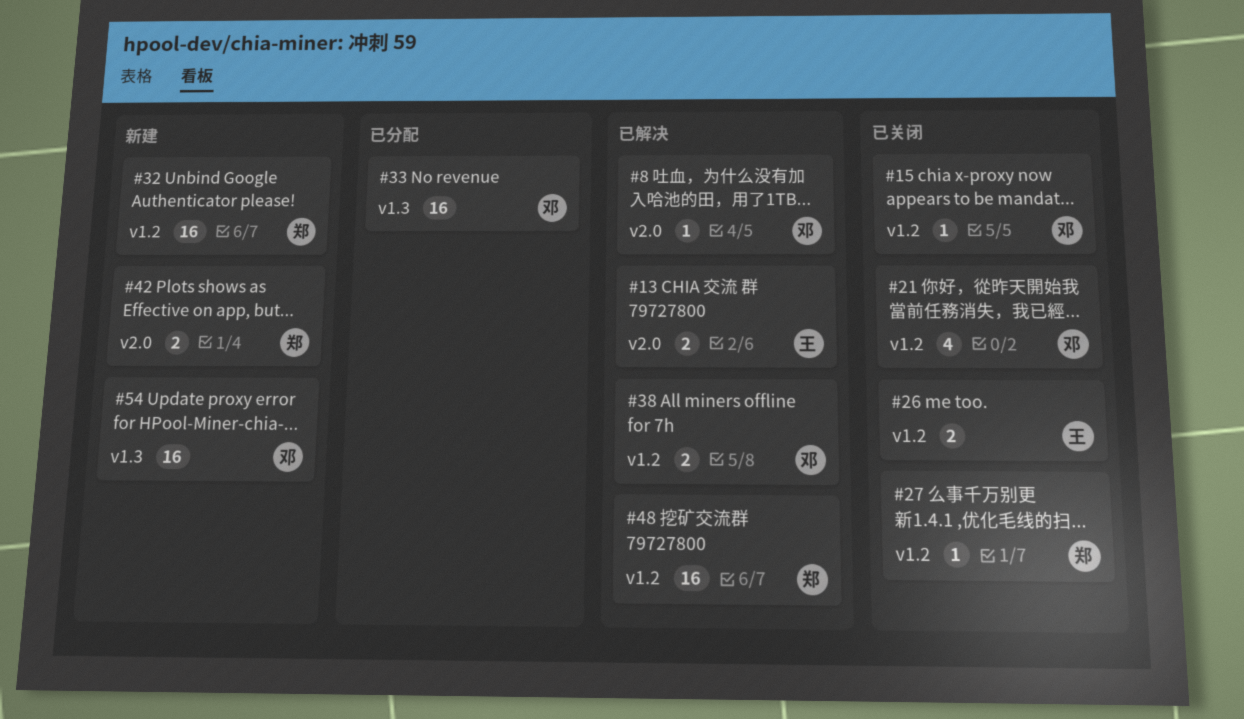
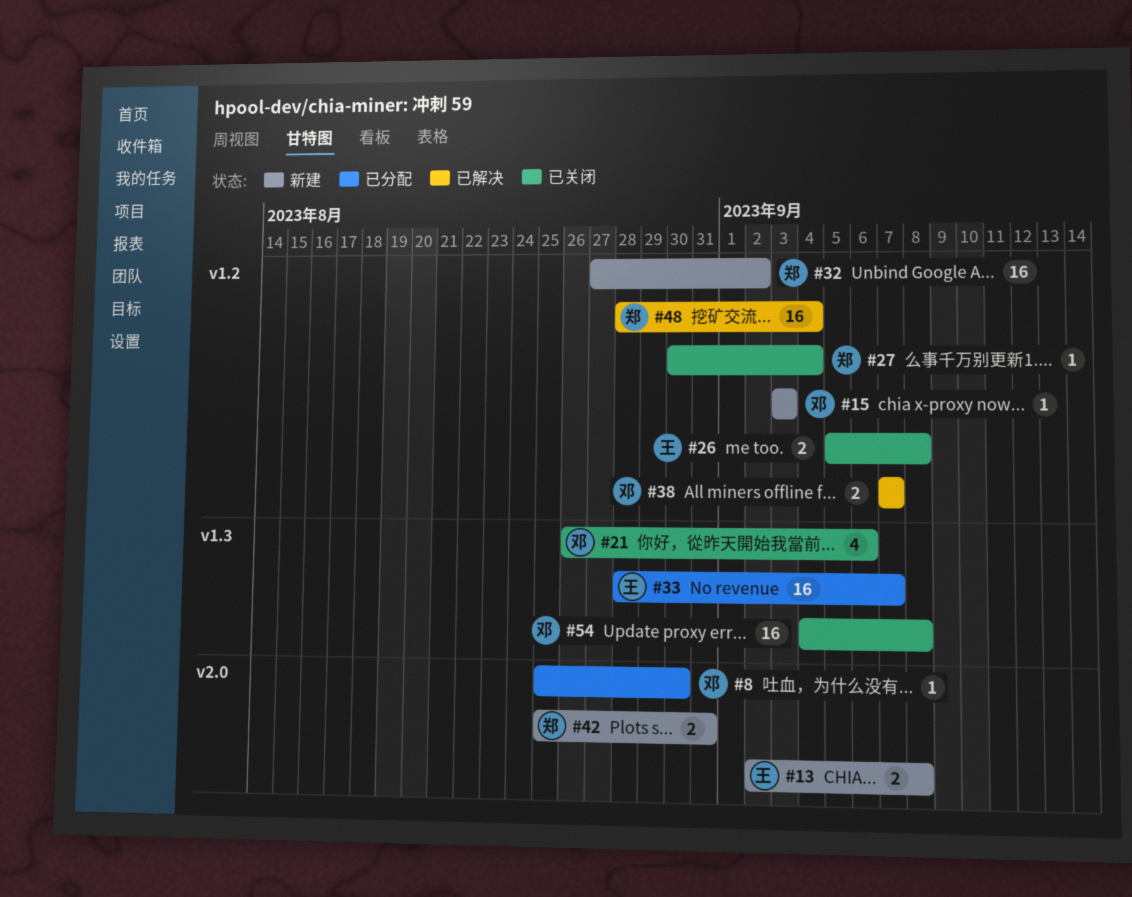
#8, status: 已解决 -> 已分配
#13, status: 已解决 -> 新建
#15, status: 已关闭 -> 新建
#21, label: v1.2 -> v1.3
#33, owner: 邓 -> 王
#54, status: 新建 -> 已关闭

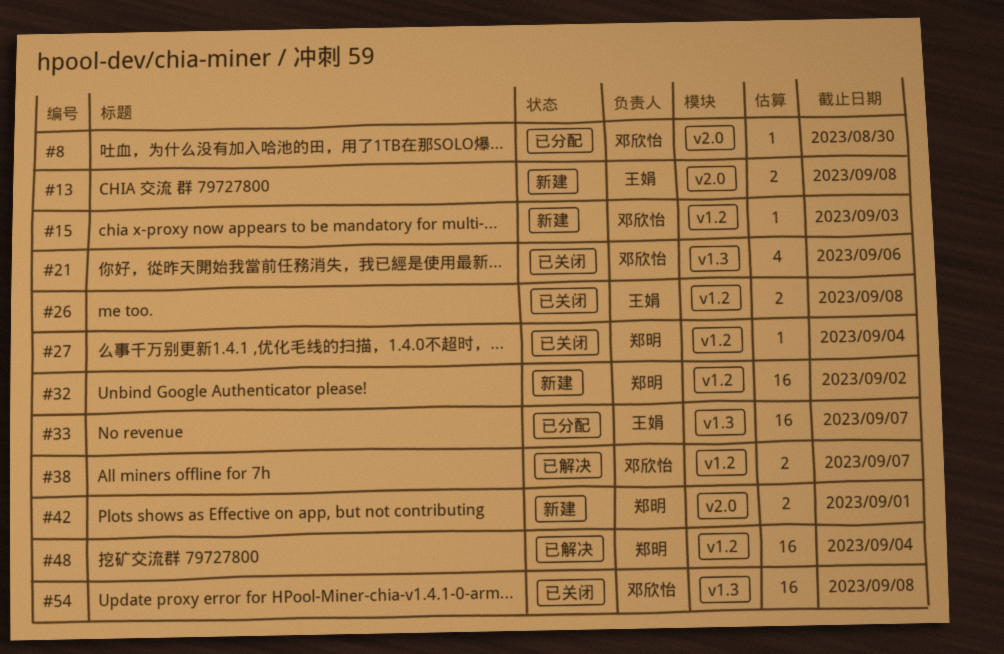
#42, due: Aug 31 -> Sep 1

